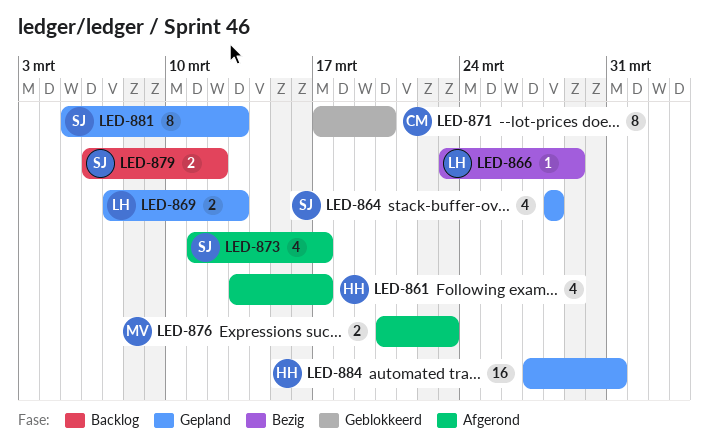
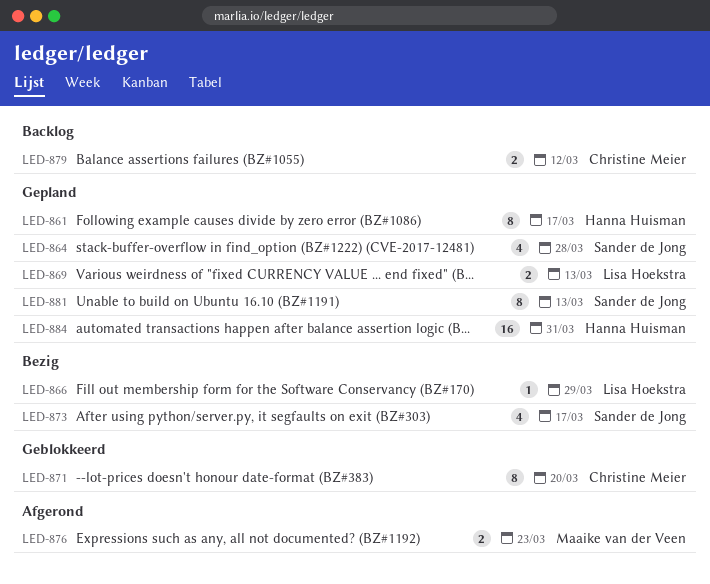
LED-861, status: Afgerond -> Gepland
LED-861, estimate: 4 -> 8
LED-873, status: Afgerond -> Bezig
LED-879, owner: Sander de Jong -> Christine Meier

